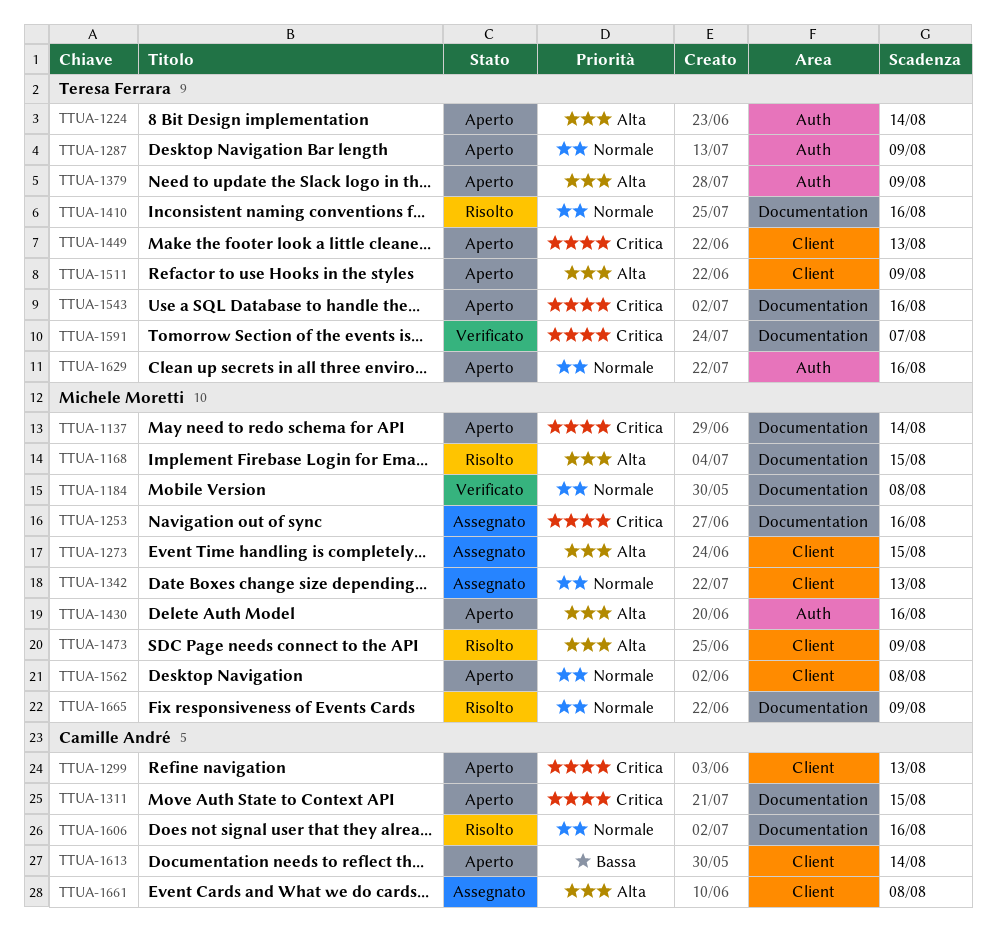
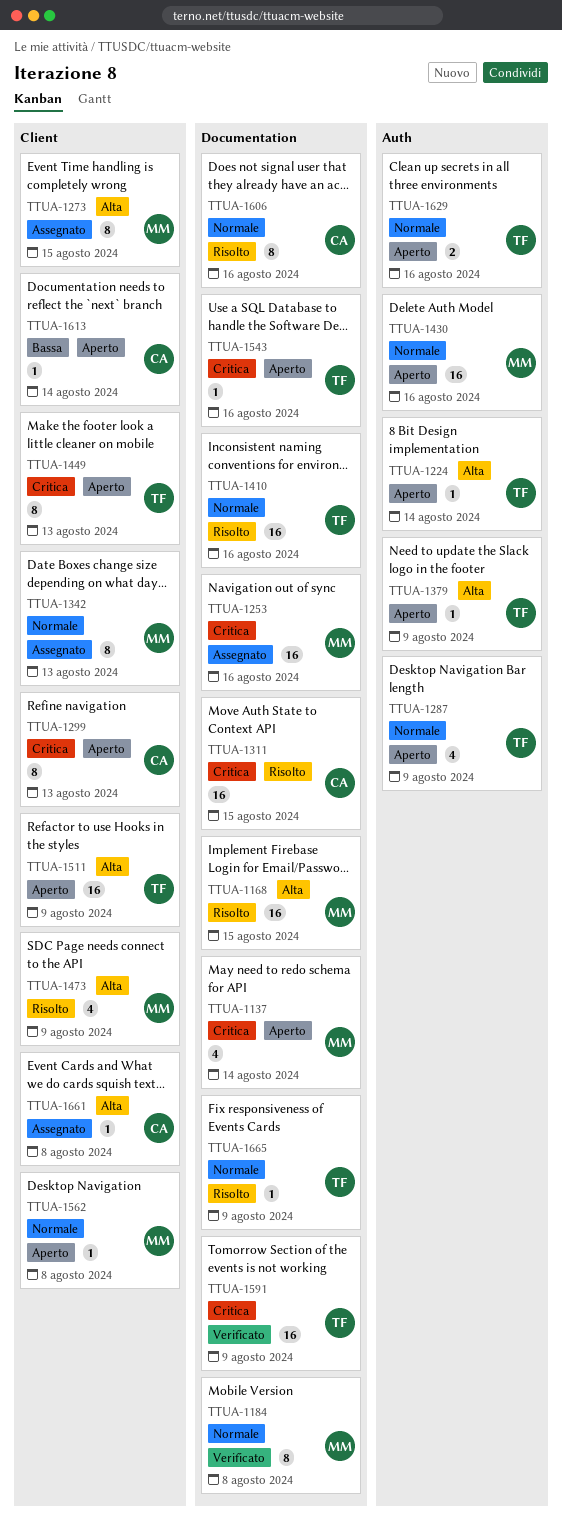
TTUA-1311, status: Aperto -> Risolto
TTUA-1430, priority: Alta -> Normale
TTUA-1591, due: Aug 7 -> Aug 9
TTUA-1665, owner: Michele Moretti -> Teresa Ferrara

